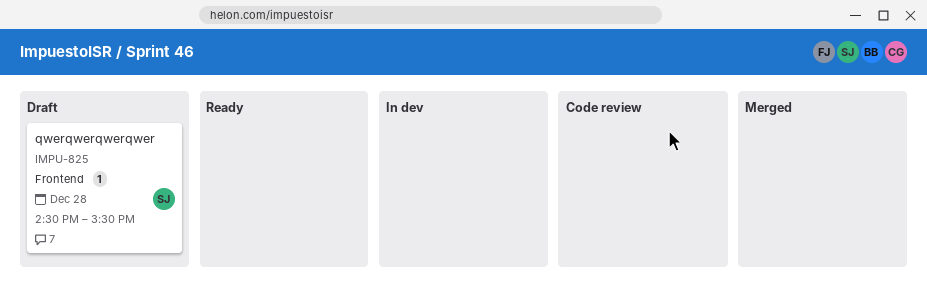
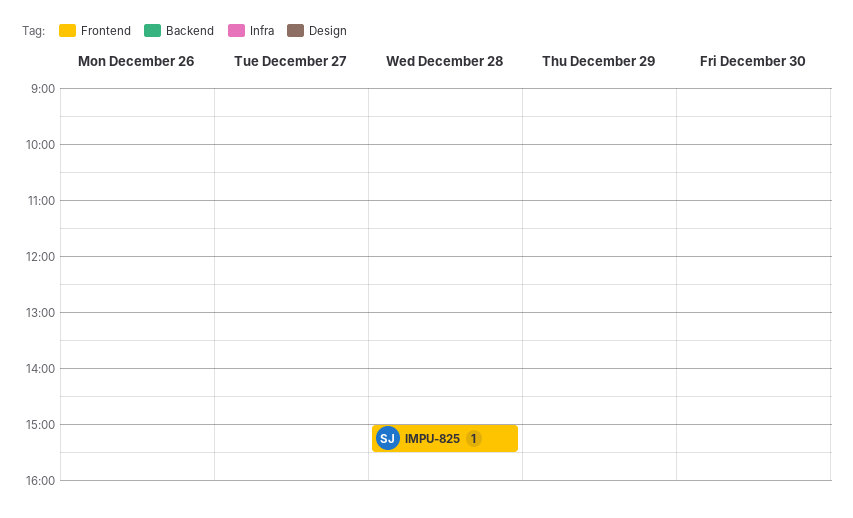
IMPU-825, begins: 14:30 -> 15:00

